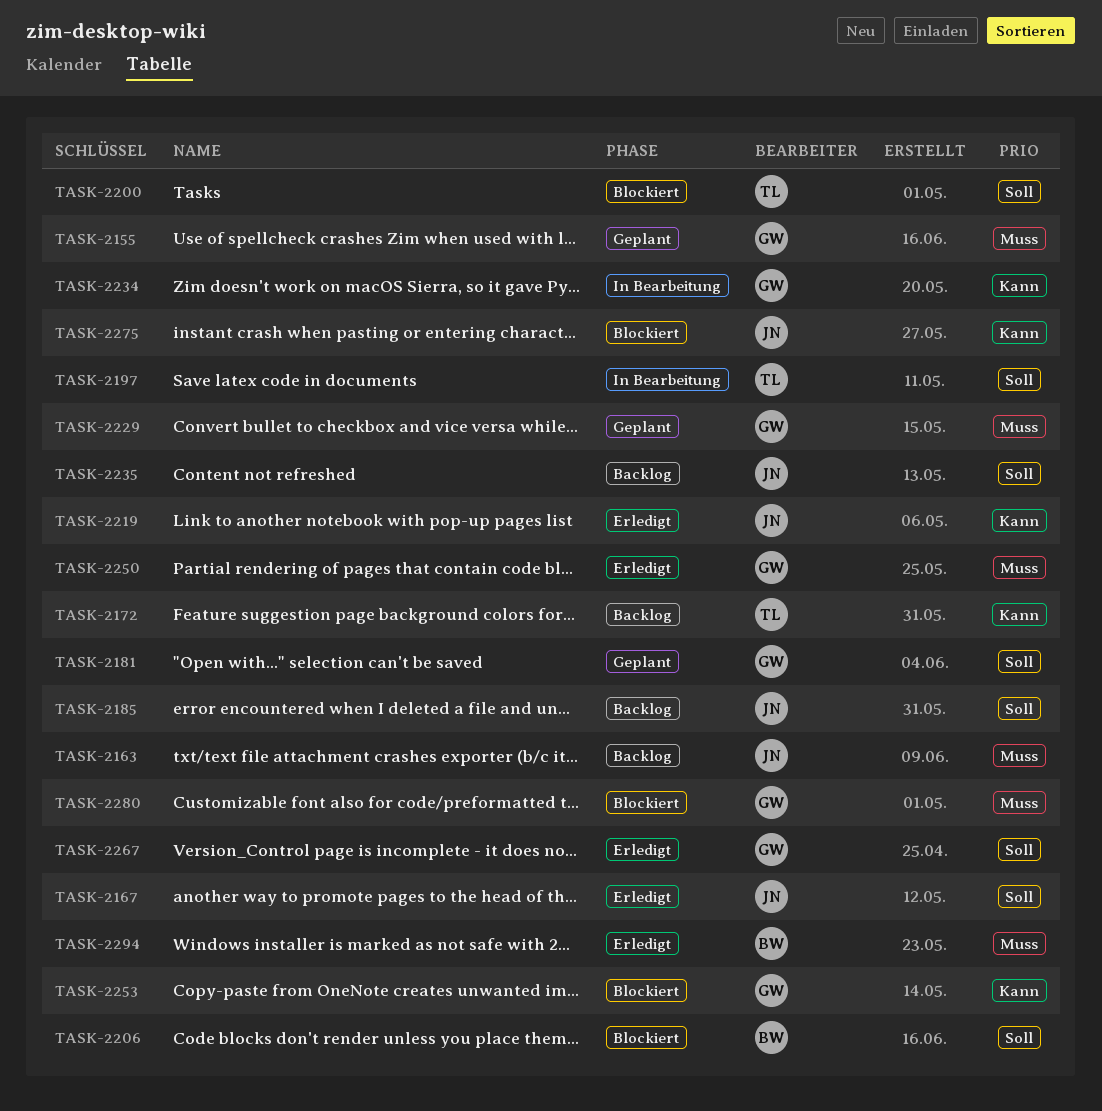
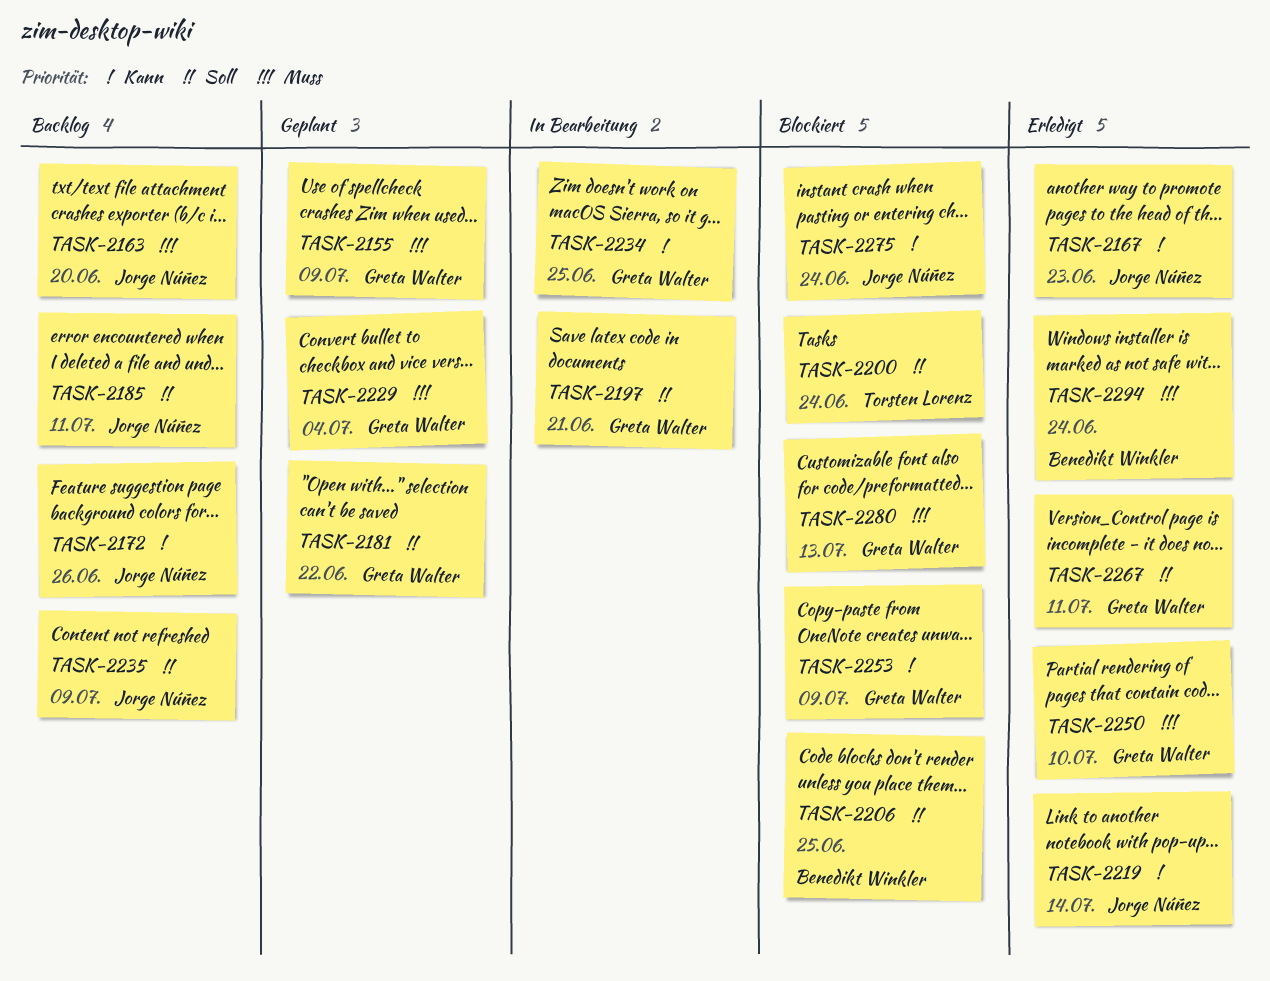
TASK-2167, priority: Soll -> Kann
TASK-2172, owner: Torsten Lorenz -> Jorge Núñez
TASK-2197, owner: Torsten Lorenz -> Greta Walter

